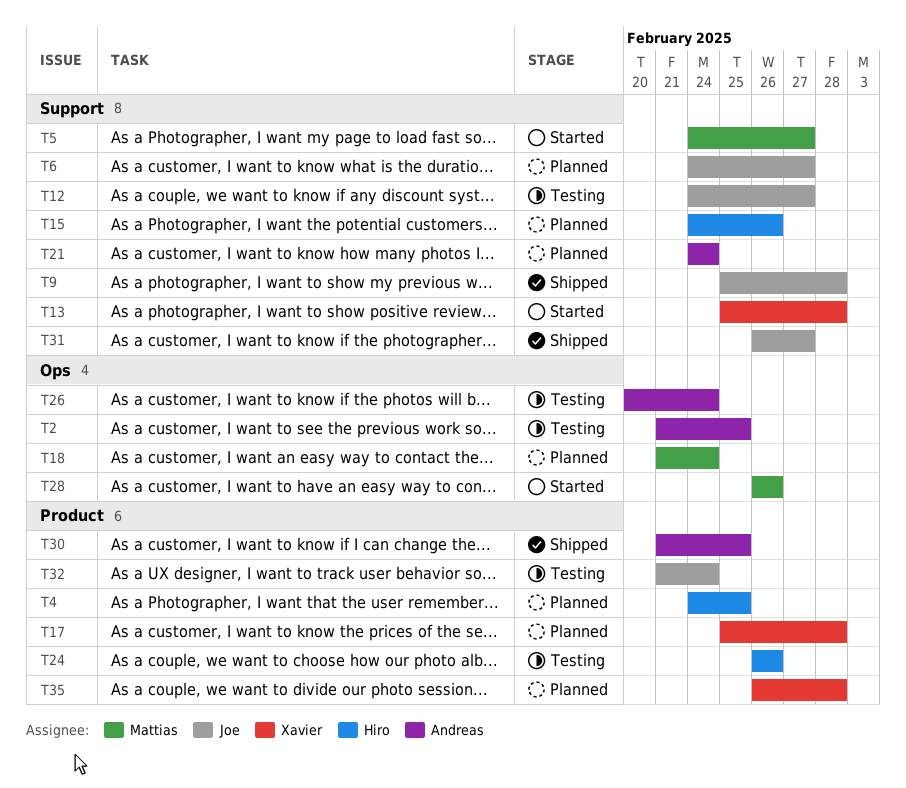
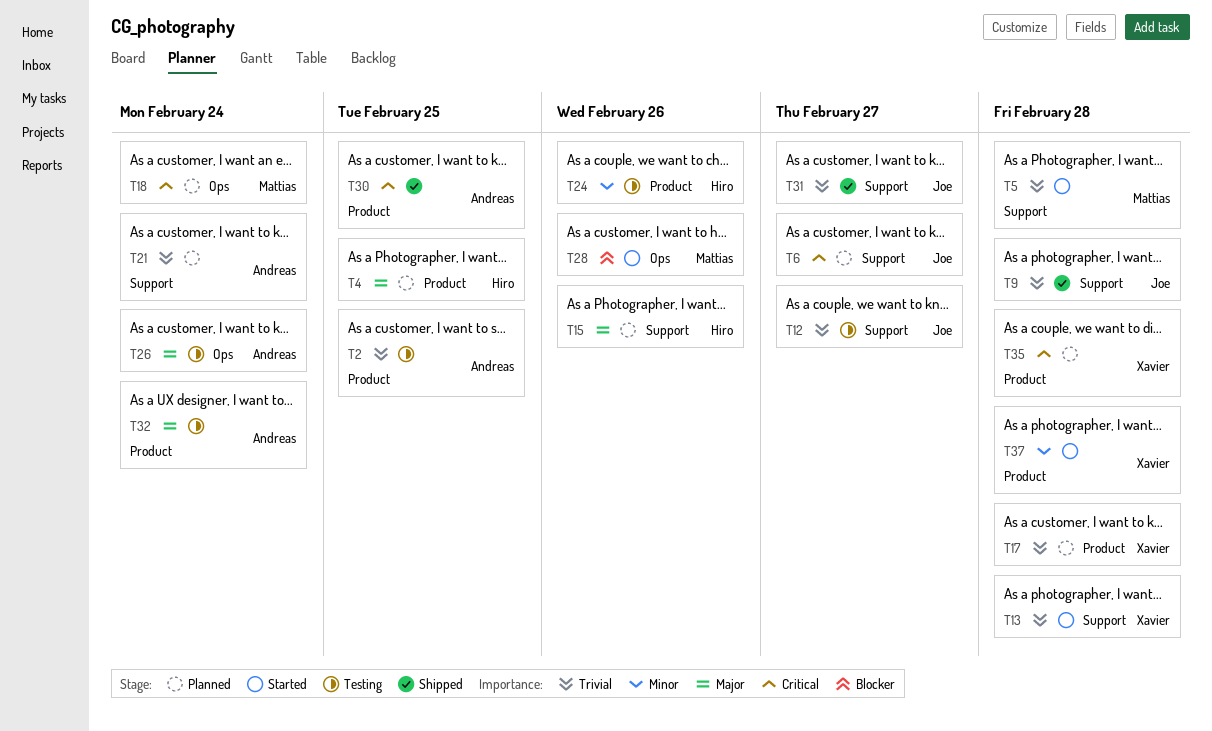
T2, label: Ops -> Product
T5, due: Feb 27 -> Feb 28
T32, owner: Joe -> Andreas
T37: none -> present

